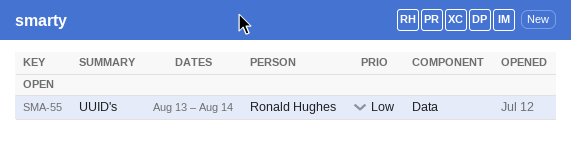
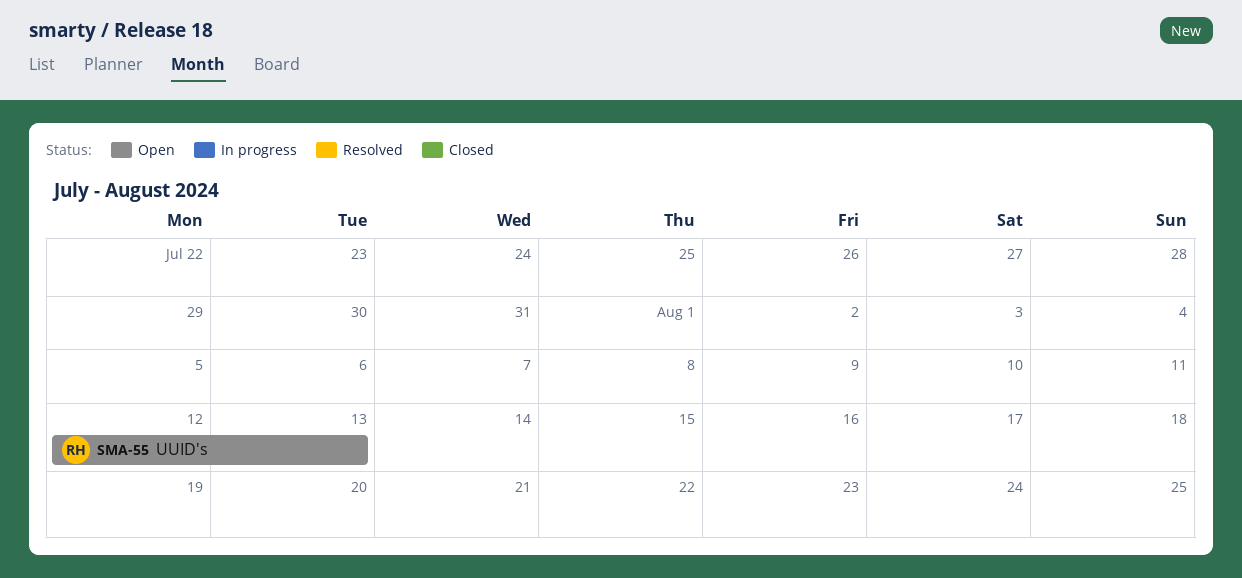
SMA-55, start: Aug 13 -> Aug 12
SMA-55, due: Aug 14 -> Aug 13

